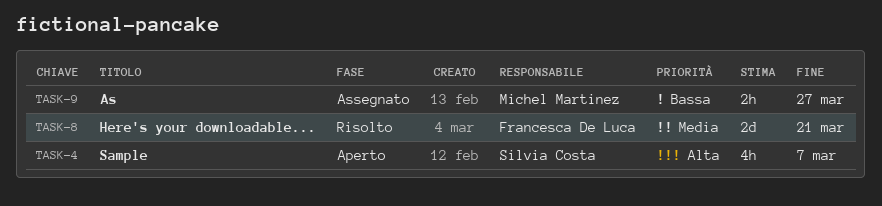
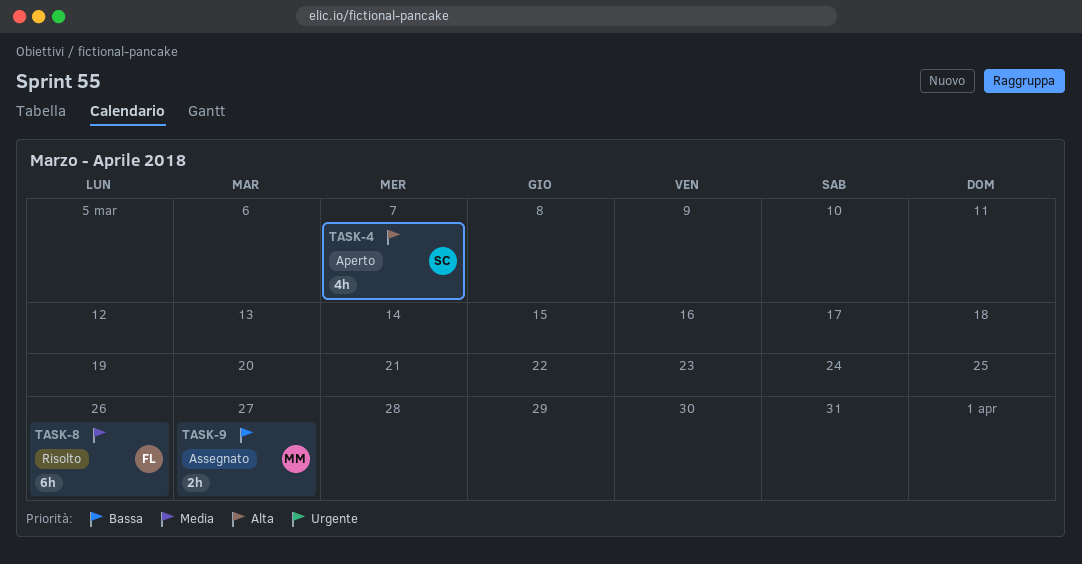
TASK-8, estimate: 2d -> 6h
TASK-8, due: Mar 21 -> Mar 26

